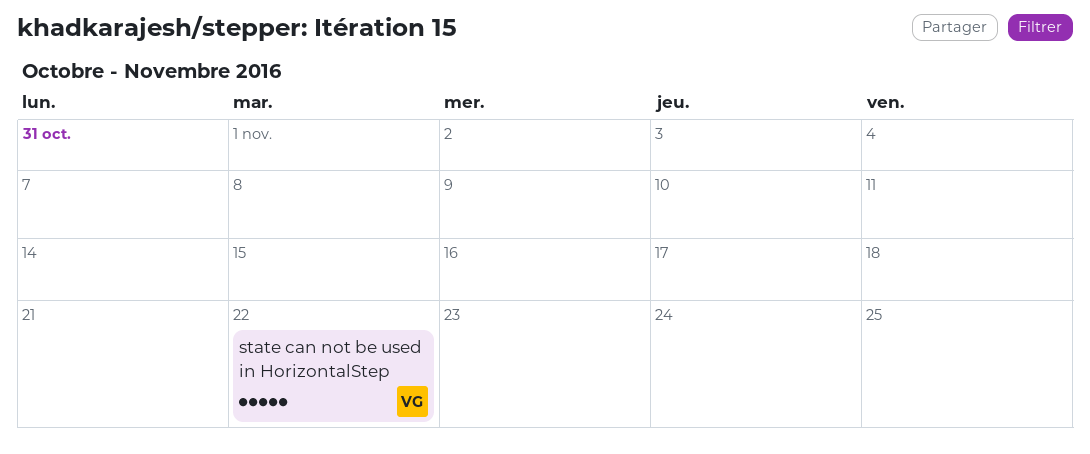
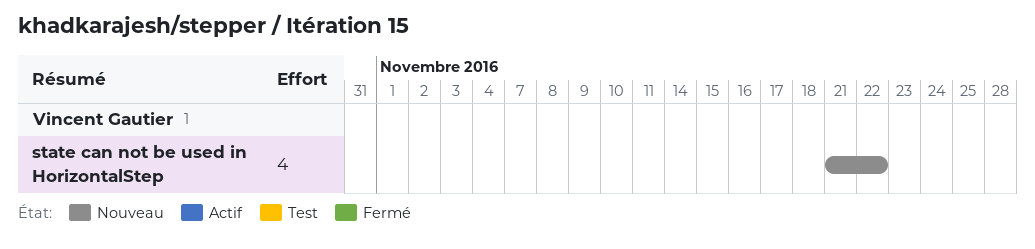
state can not be used in HorizontalStep, estimate: 5 -> 4

